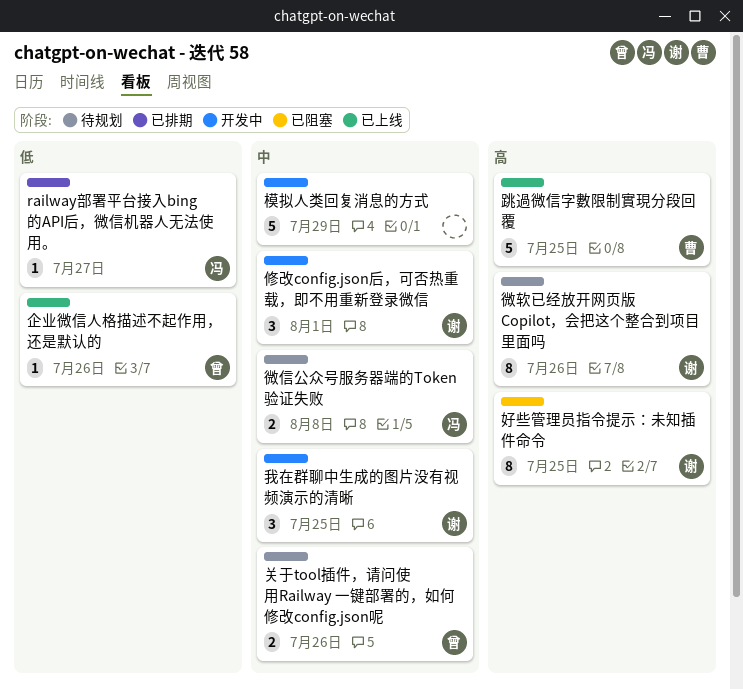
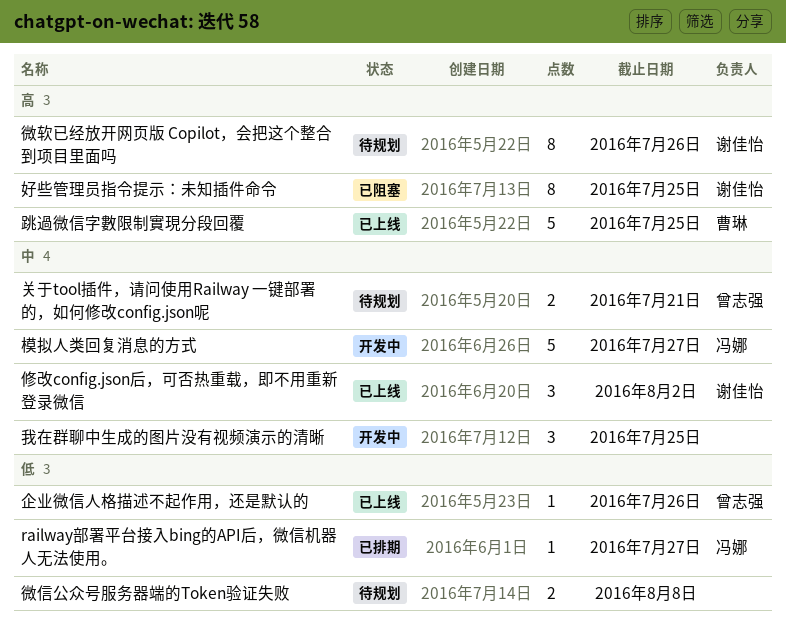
修改config.json后，可否热重载，即不用重新登录微信, status: 开发中 -> 已上线
修改config.json后，可否热重载，即不用重新登录微信, due: Aug 1 -> Aug 2
关于tool插件，请问使用Railway 一键部署的，如何修改config.json呢, due: Jul 26 -> Jul 21
微信公众号服务器端的Token验证失败, owner: 冯娜 -> none
微信公众号服务器端的Token验证失败, priority: 中 -> 低
我在群聊中生成的图片没有视频演示的清晰, owner: 谢佳怡 -> none
模拟人类回复消息的方式, owner: none -> 冯娜
模拟人类回复消息的方式, due: Jul 29 -> Jul 27

